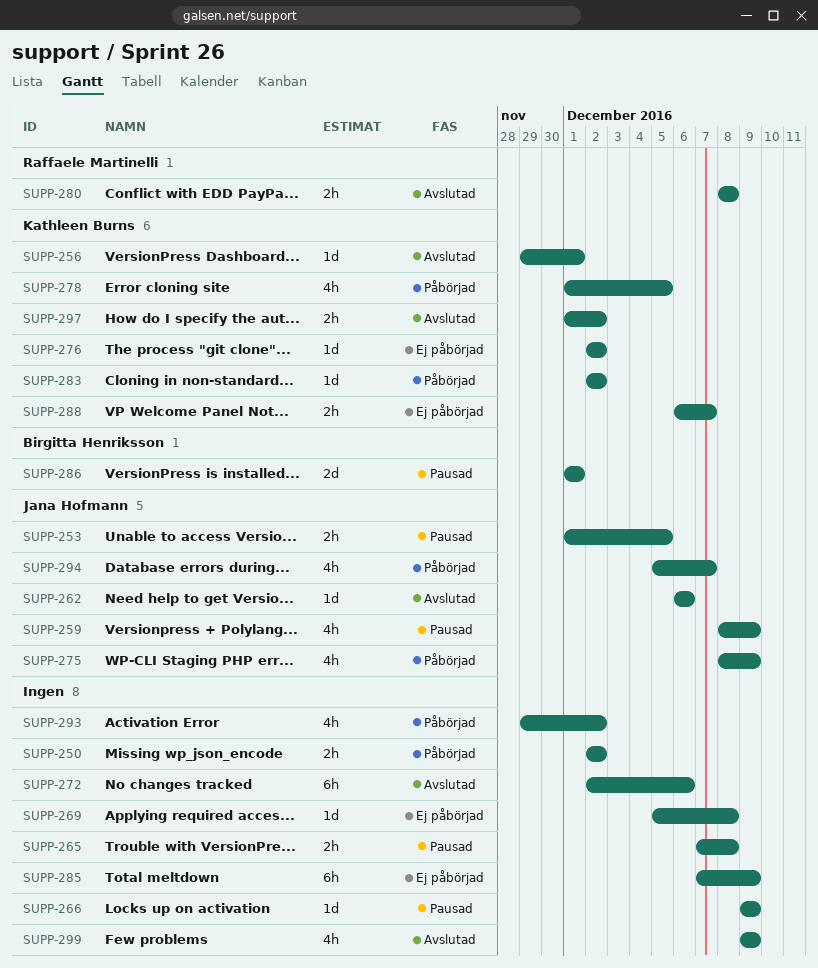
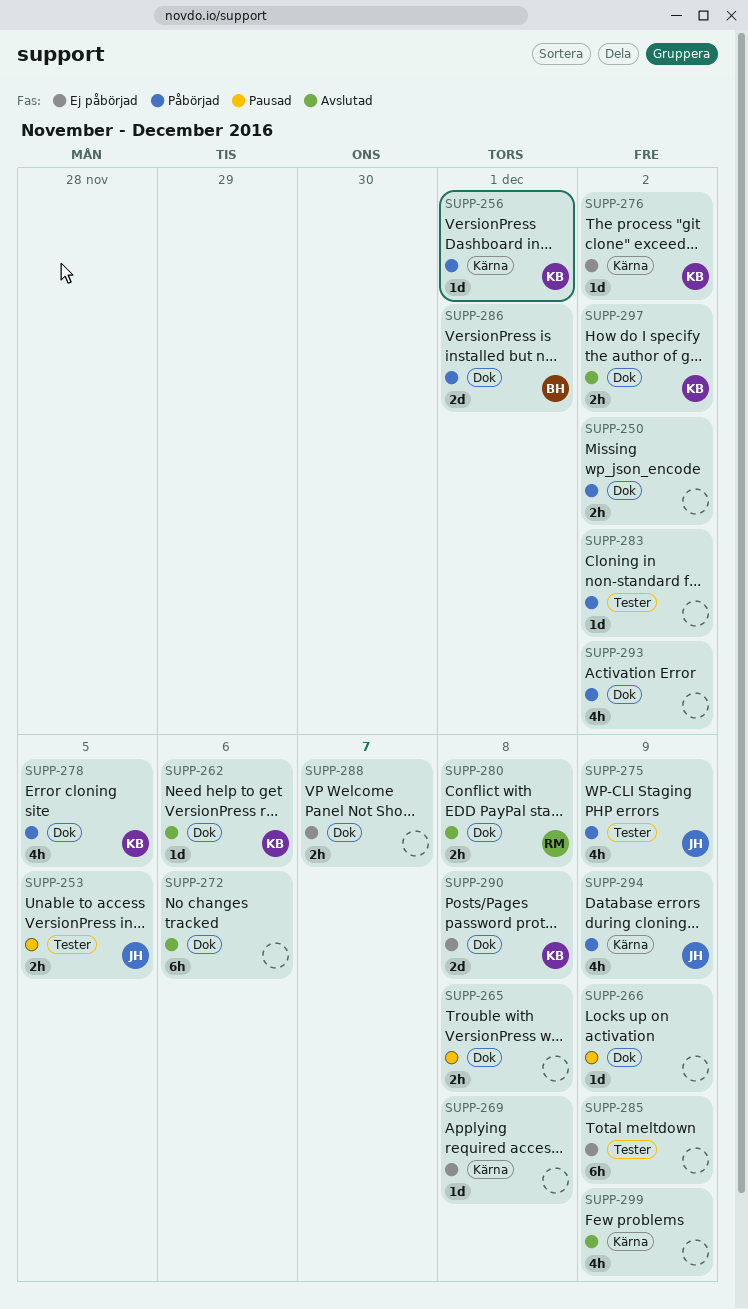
SUPP-256, status: Avslutad -> Påbörjad
SUPP-259: present -> none
SUPP-262, owner: Jana Hofmann -> Kathleen Burns
SUPP-283, owner: Kathleen Burns -> none
SUPP-286, status: Pausad -> Påbörjad
SUPP-288, owner: Kathleen Burns -> none
SUPP-290: none -> present
SUPP-294, due: Dec 7 -> Dec 9

